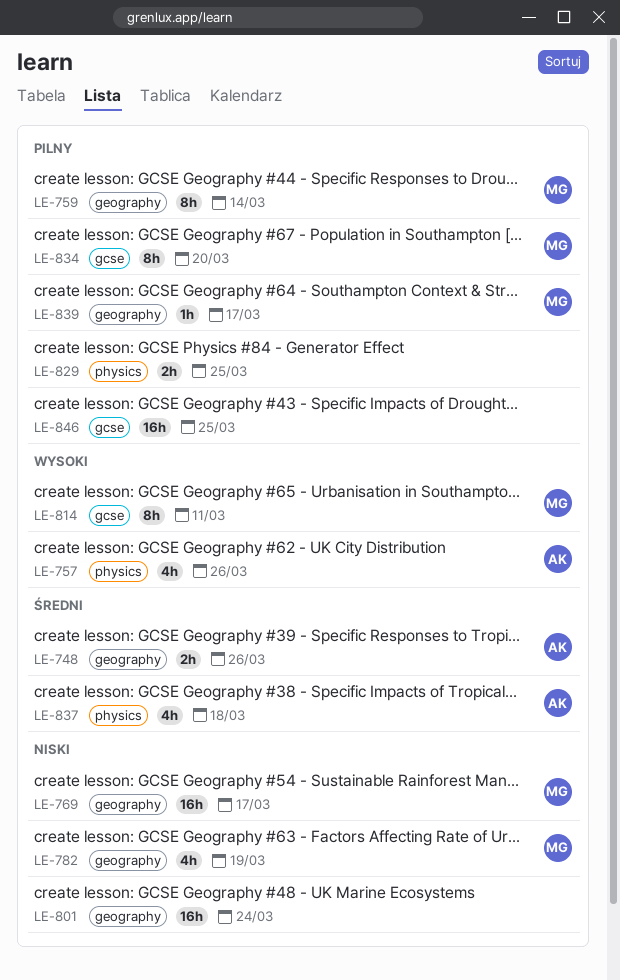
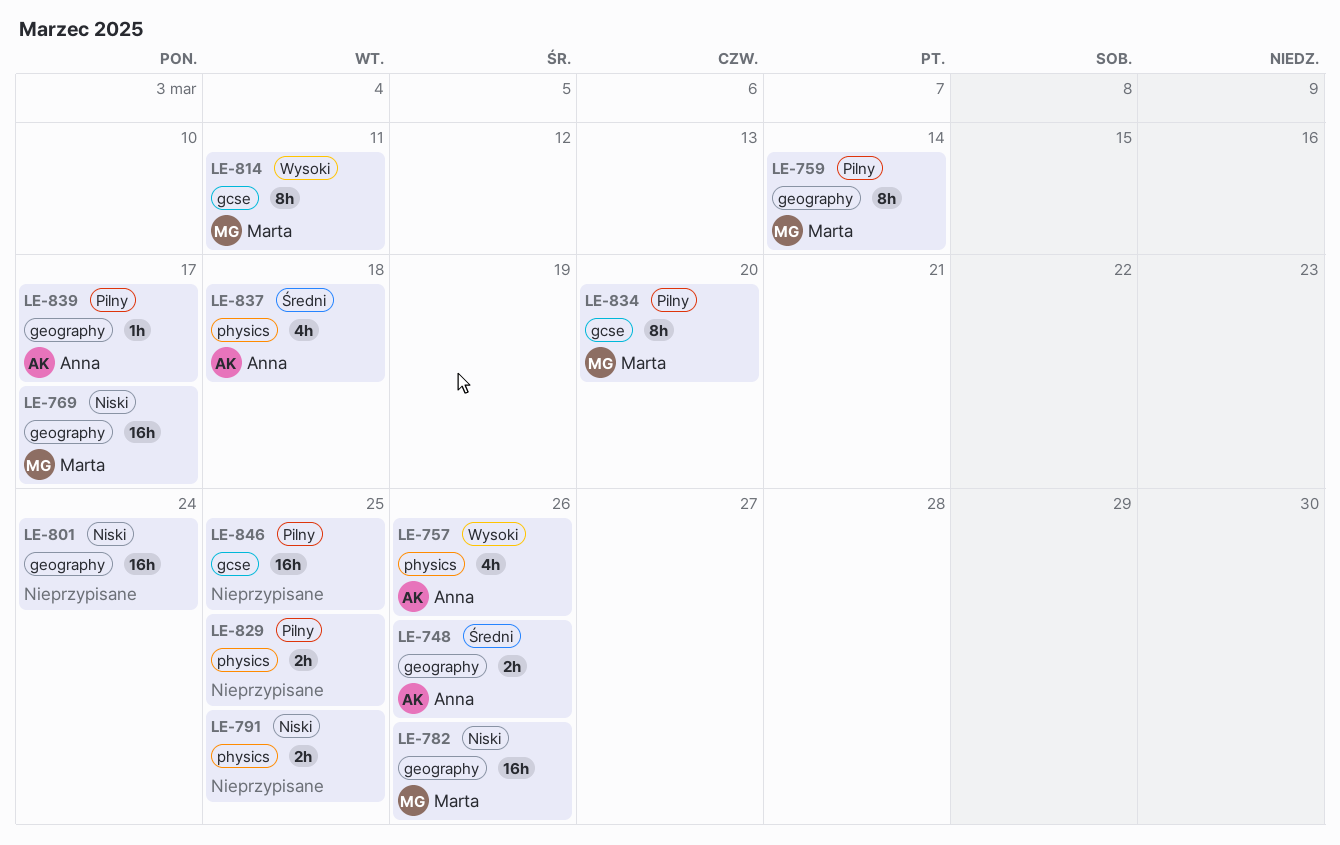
LE-782, estimate: 4h -> 16h
LE-782, due: Mar 19 -> Mar 26
LE-791: none -> present
LE-839, owner: Marta -> Anna

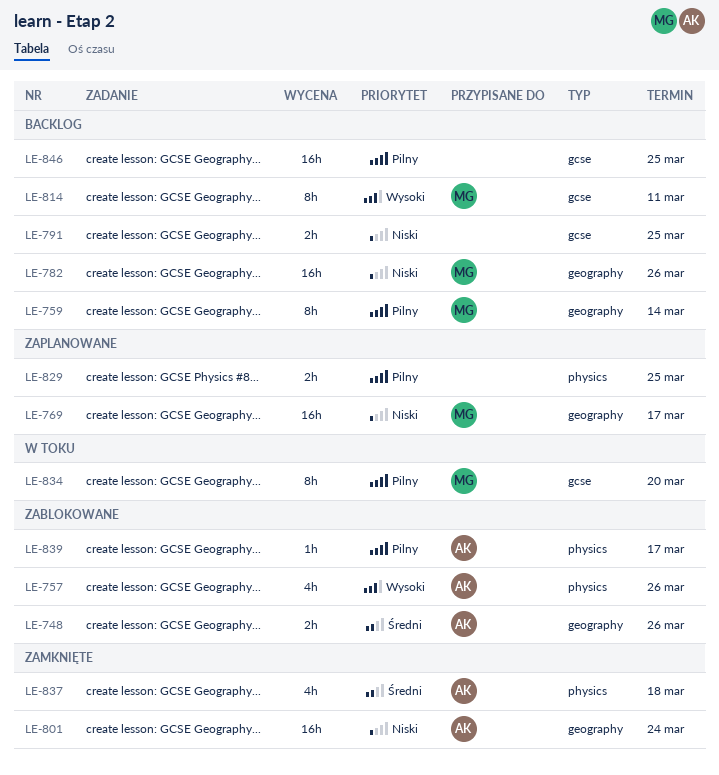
LE-791, label: physics -> gcse
LE-801, owner: none -> Anna
LE-839, label: geography -> physics

